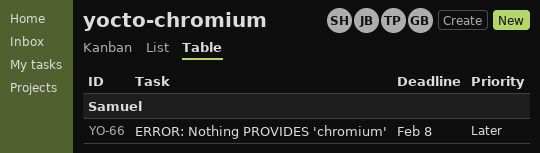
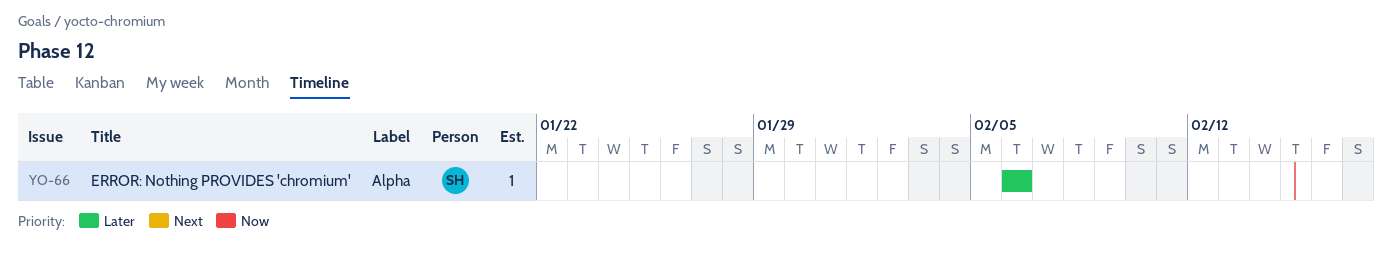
YO-66, due: Feb 8 -> Feb 6

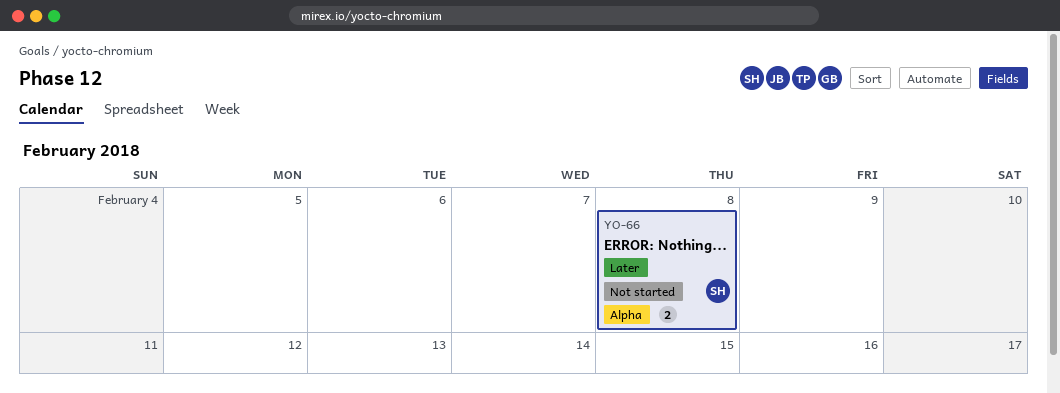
YO-66, estimate: 1 -> 2
YO-66, due: Feb 6 -> Feb 8

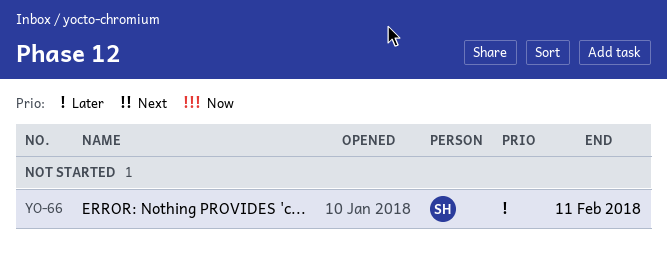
YO-66, due: Feb 8 -> Feb 11

